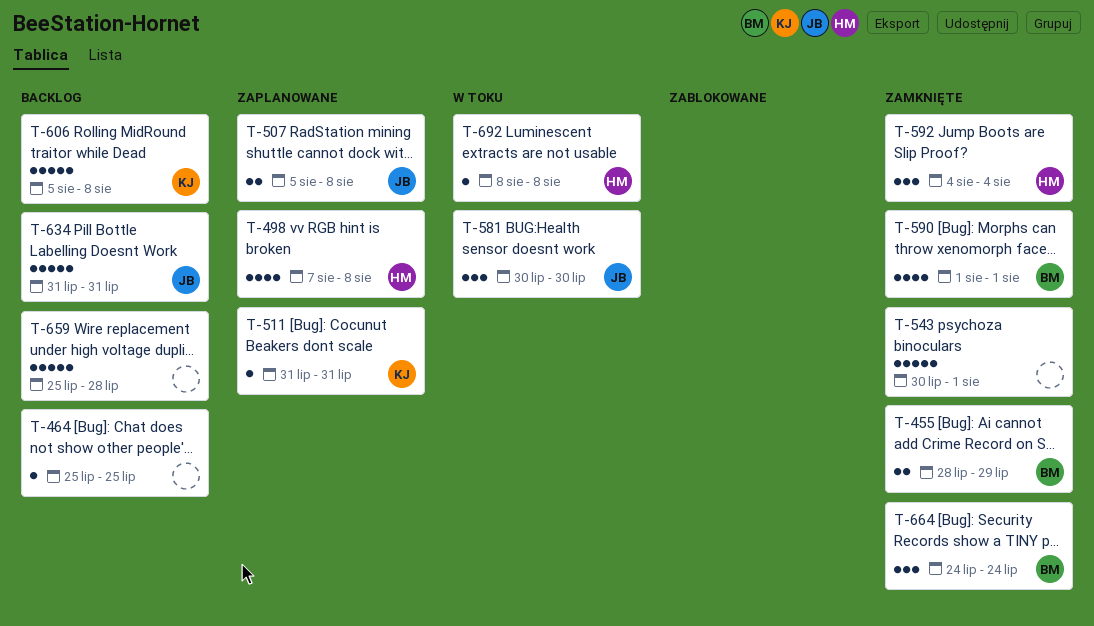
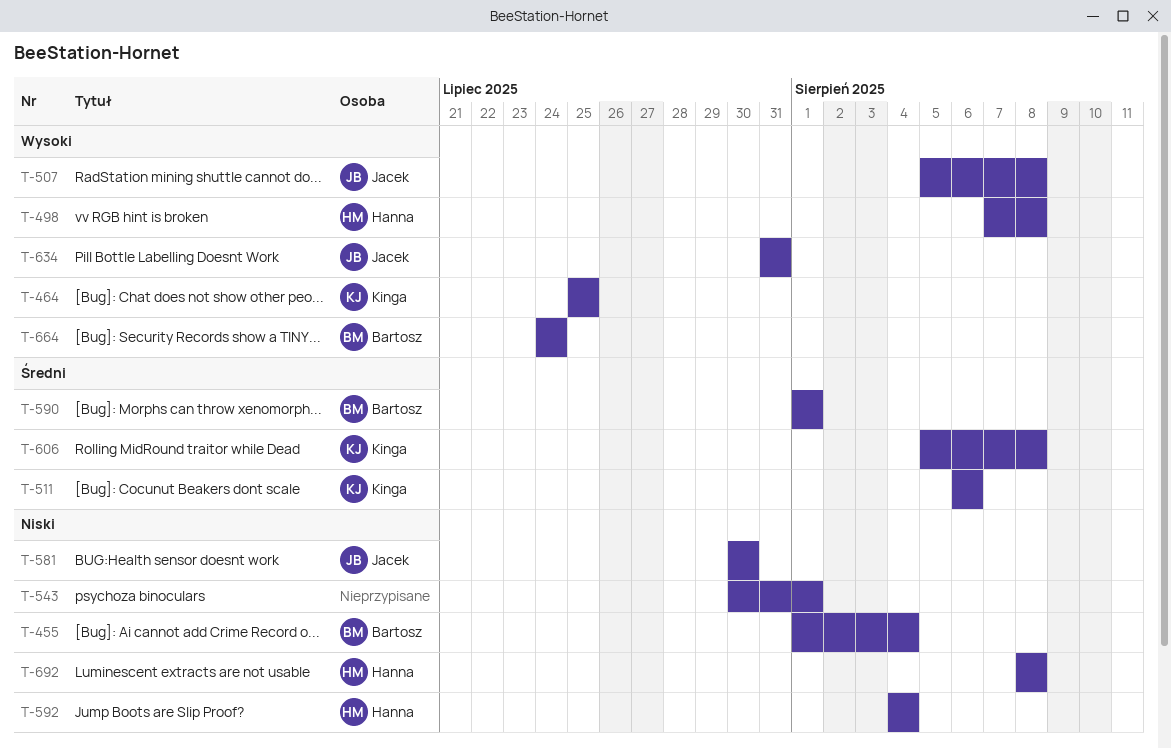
T-455, start: Jul 28 -> Aug 1
T-455, due: Jul 29 -> Aug 4
T-464, owner: none -> Kinga
T-511, start: Jul 31 -> Aug 6
T-511, due: Jul 31 -> Aug 6
T-659: present -> none

